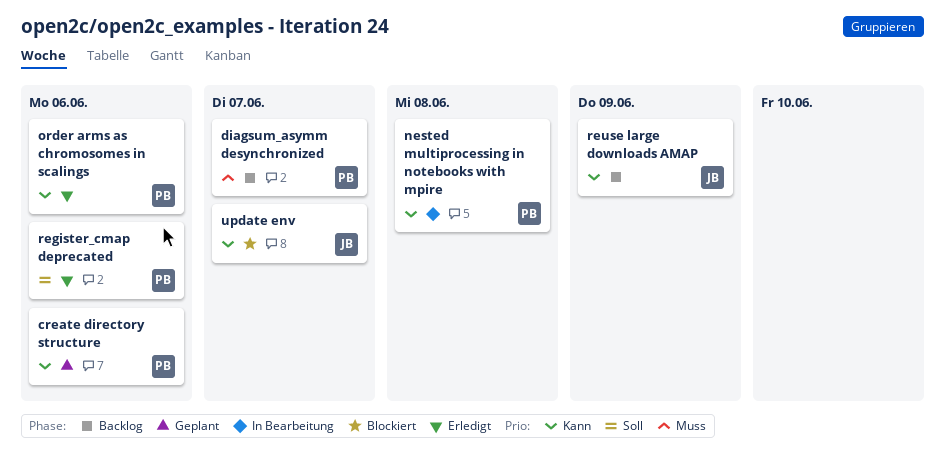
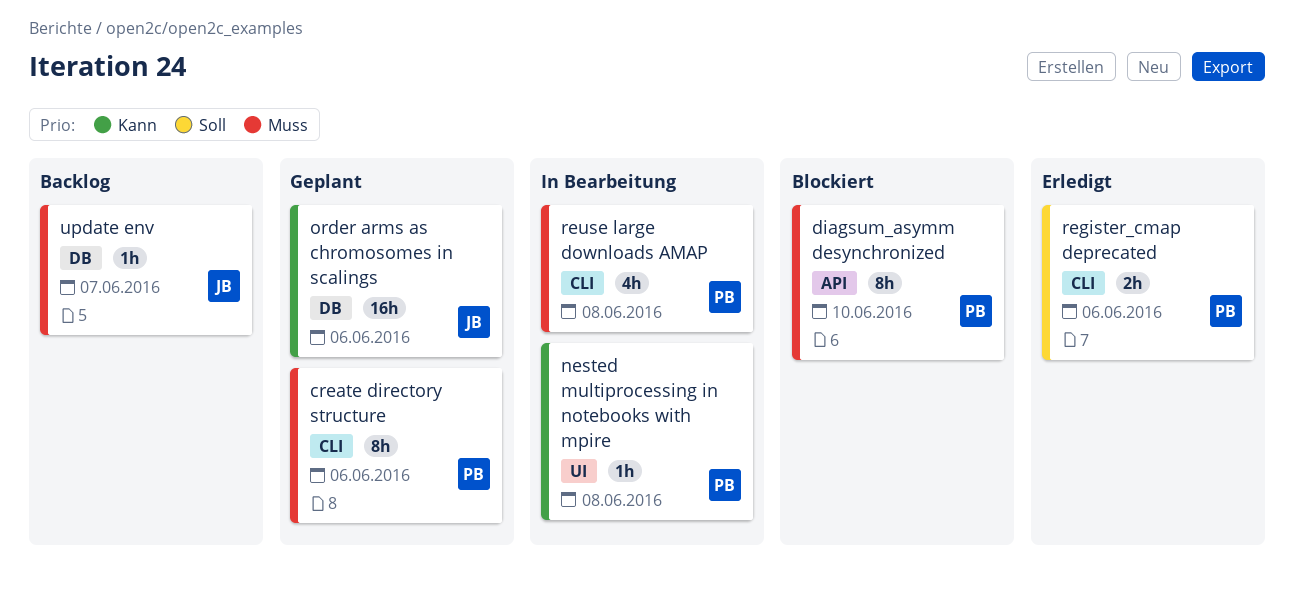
create directory structure, priority: Kann -> Muss
diagsum_asymm desynchronized, status: Backlog -> Blockiert
diagsum_asymm desynchronized, due: Jun 7 -> Jun 10
order arms as chromosomes in scalings, status: Erledigt -> Geplant
order arms as chromosomes in scalings, owner: PB -> JB
reuse large downloads AMAP, status: Backlog -> In Bearbeitung
reuse large downloads AMAP, owner: JB -> PB
reuse large downloads AMAP, priority: Kann -> Muss
reuse large downloads AMAP, due: Jun 9 -> Jun 8
update env, status: Blockiert -> Backlog
update env, priority: Kann -> Muss

